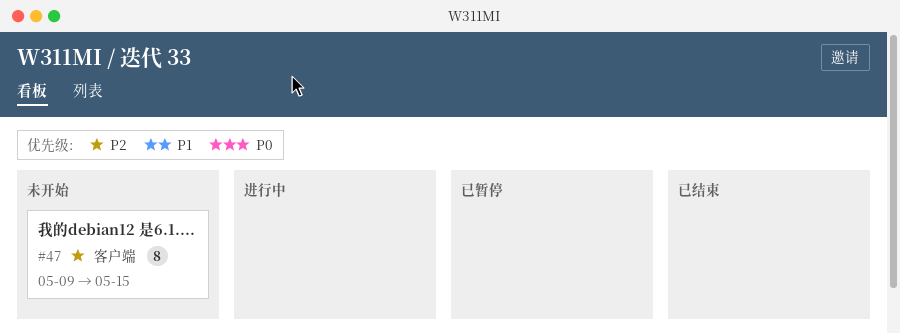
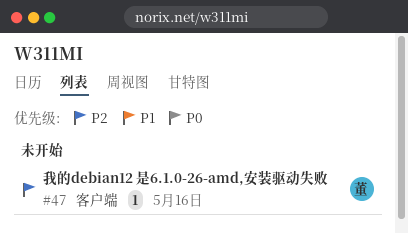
#47, estimate: 8 -> 1
#47, due: May 15 -> May 16

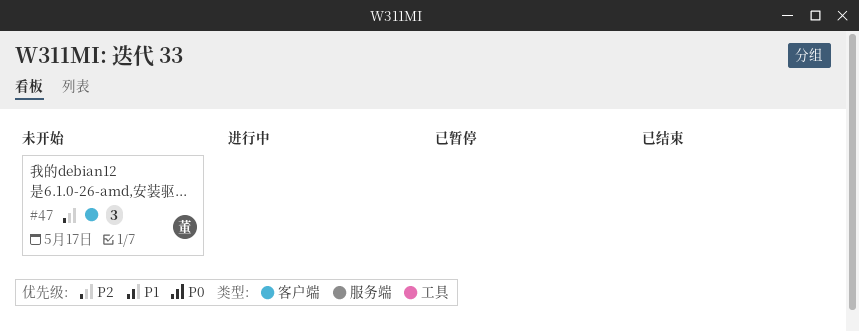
#47, estimate: 1 -> 3
#47, due: May 16 -> May 17

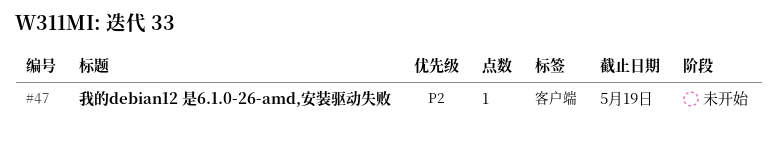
#47, estimate: 3 -> 1
#47, due: May 17 -> May 19

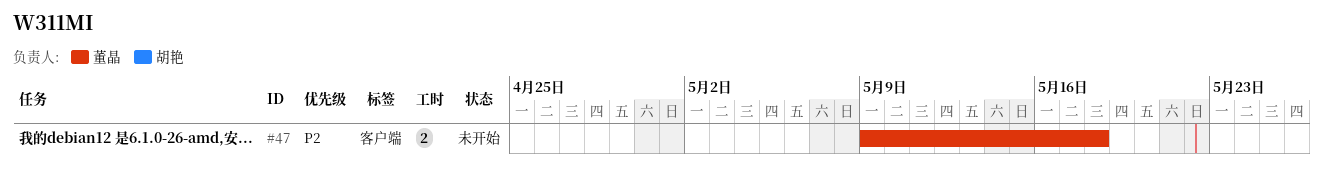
#47, estimate: 1 -> 2
#47, due: May 19 -> May 18

